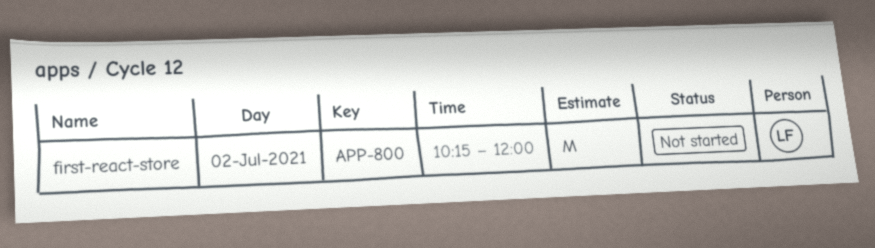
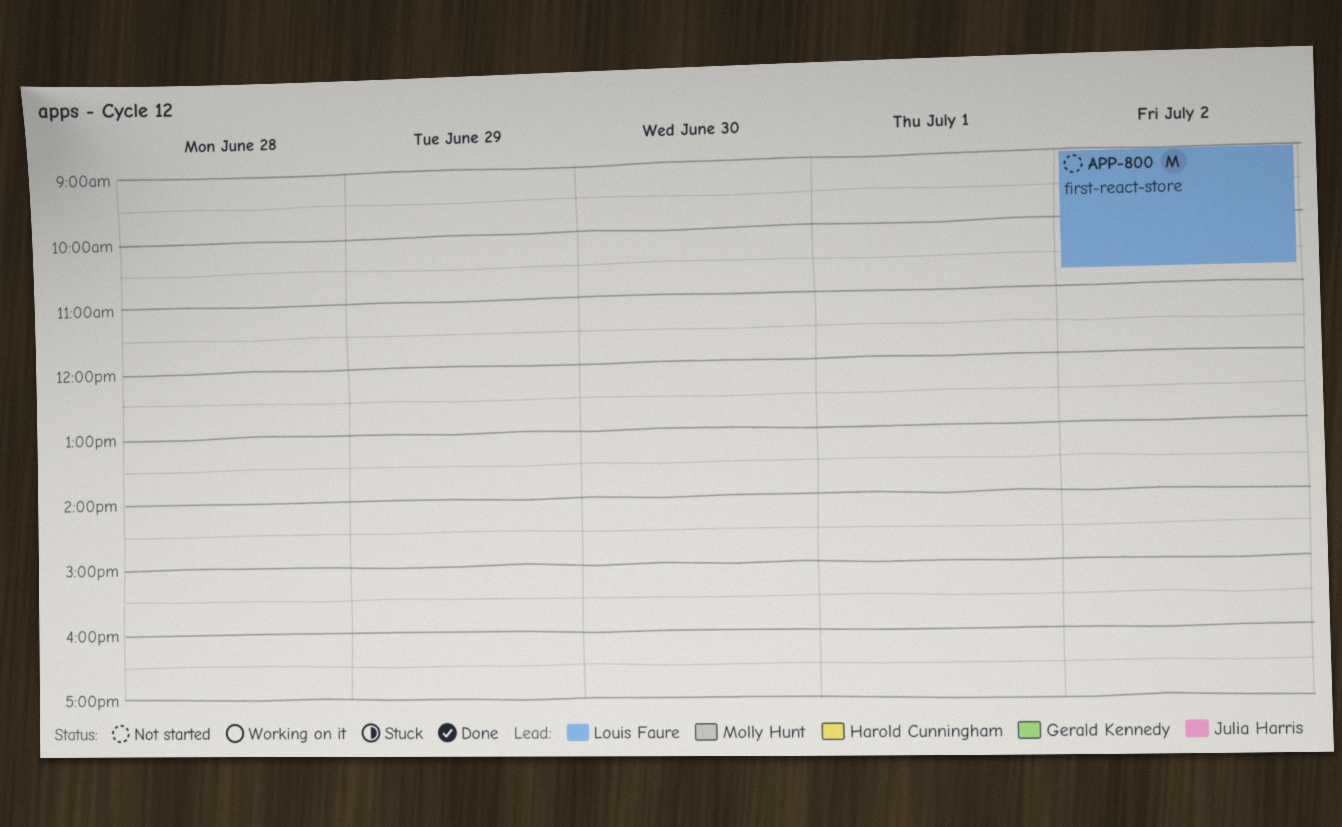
APP-800, begins: 10:15 -> 09:00
APP-800, ends: 12:00 -> 10:45

